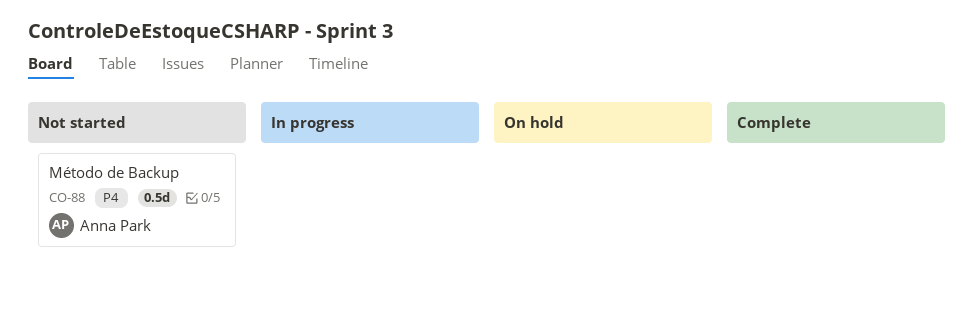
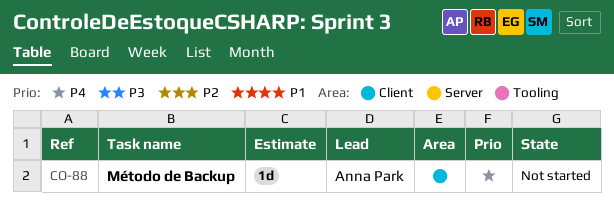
CO-88, estimate: 0.5d -> 1d

